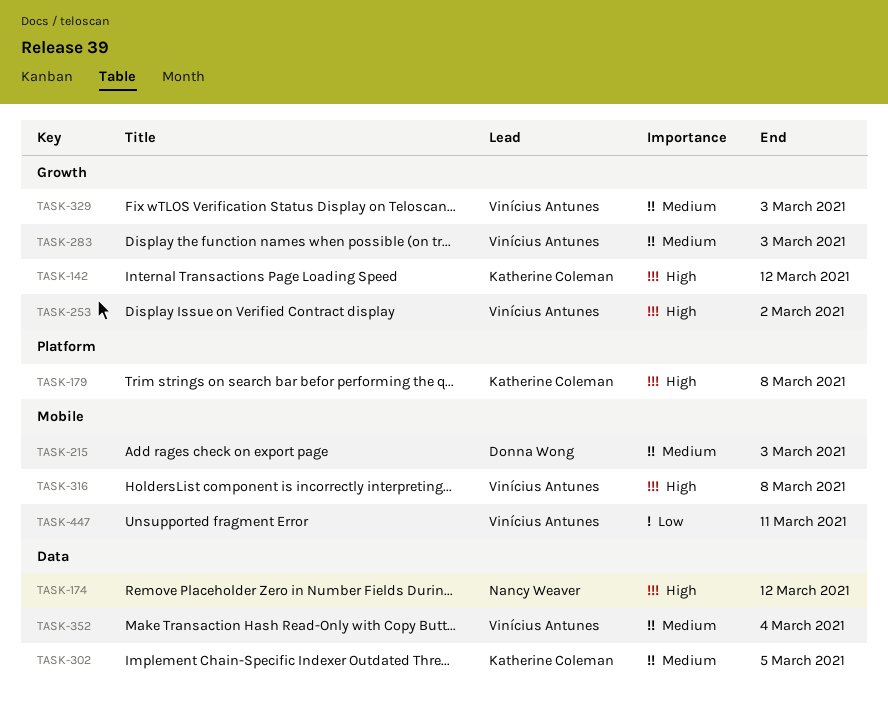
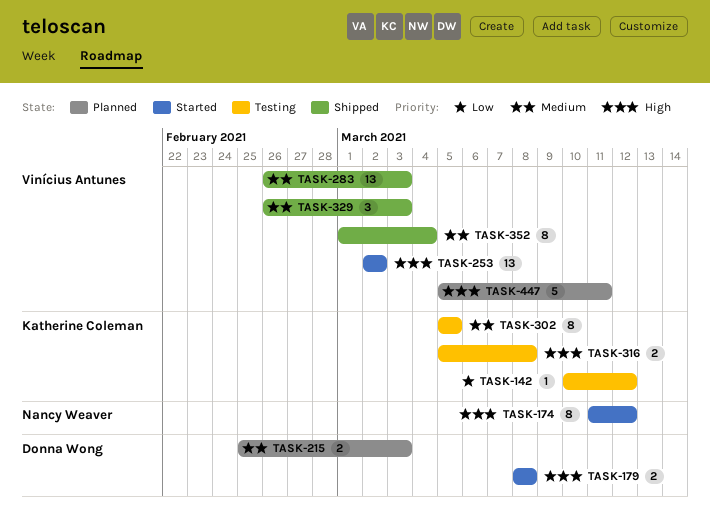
TASK-142, priority: High -> Low
TASK-179, owner: Katherine Coleman -> Donna Wong
TASK-316, owner: Vinícius Antunes -> Katherine Coleman
TASK-447, priority: Low -> High

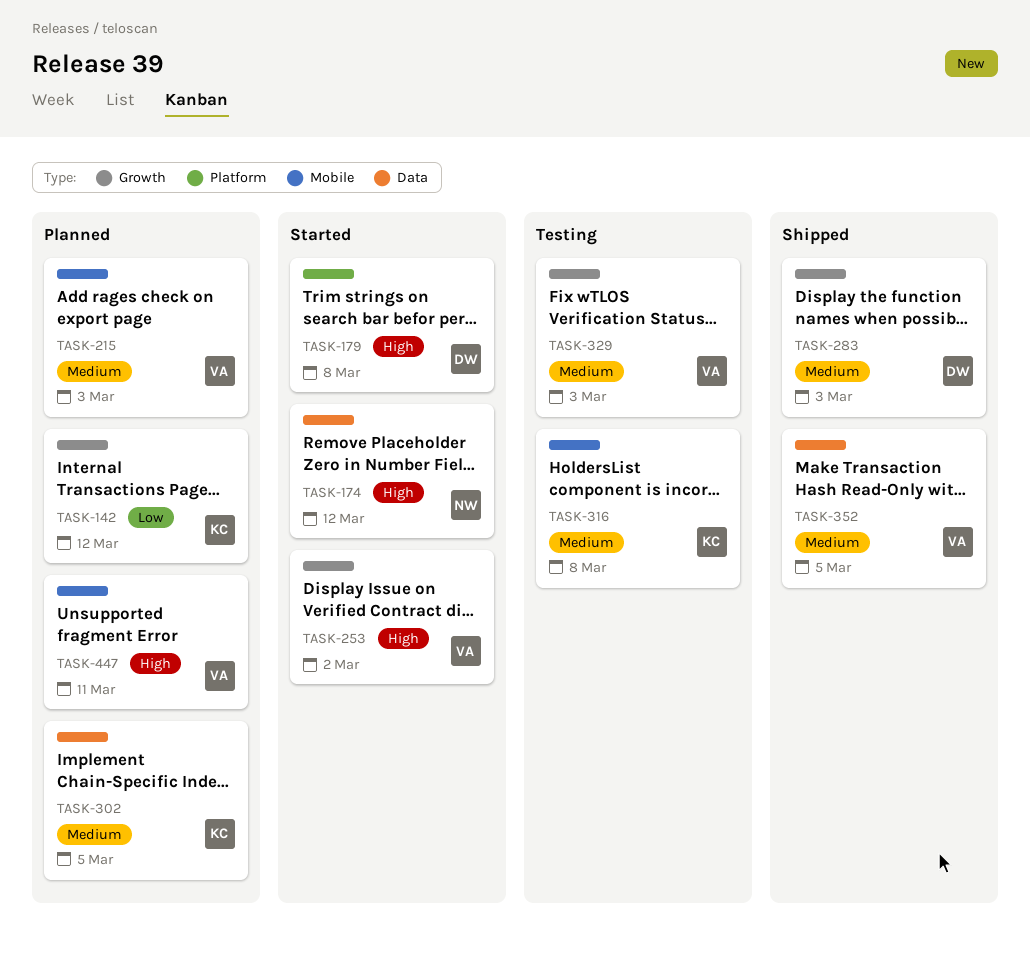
TASK-142, status: Testing -> Planned
TASK-215, owner: Donna Wong -> Vinícius Antunes
TASK-283, owner: Vinícius Antunes -> Donna Wong
TASK-302, status: Testing -> Planned
TASK-316, priority: High -> Medium
TASK-329, status: Shipped -> Testing
TASK-352, due: Mar 4 -> Mar 5

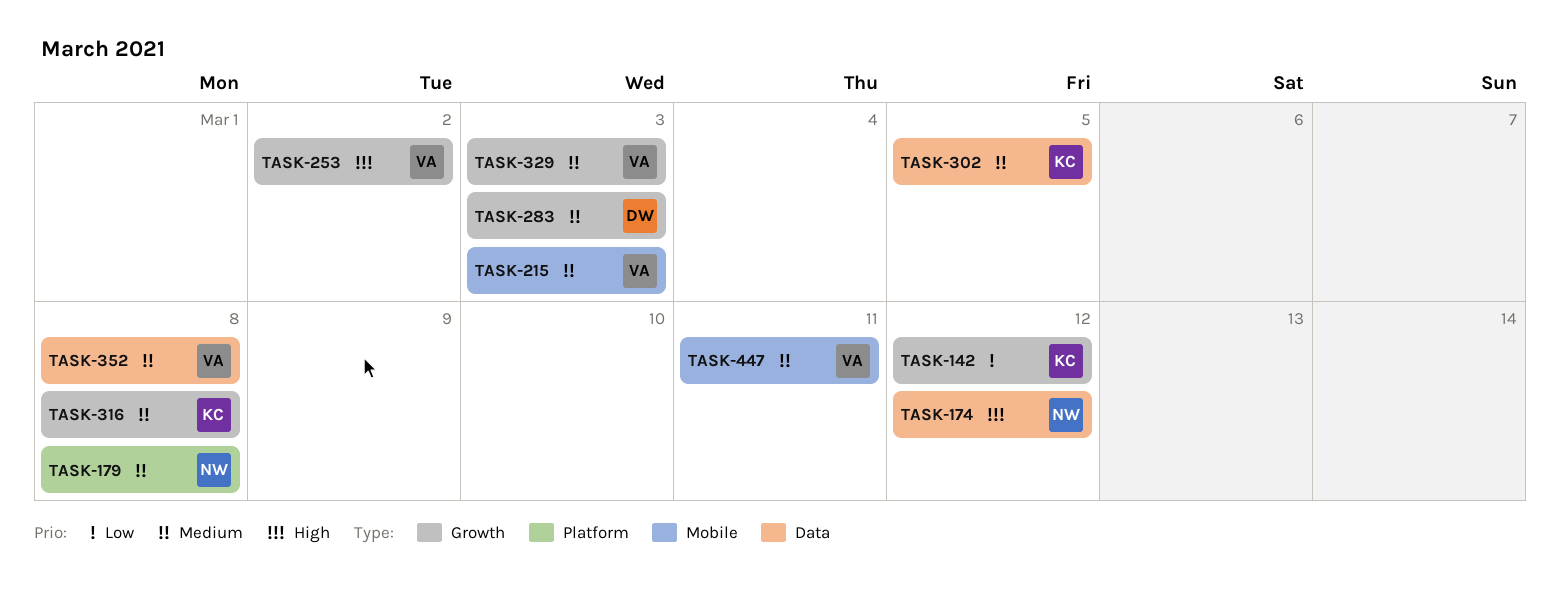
TASK-179, owner: DW -> NW
TASK-179, priority: High -> Medium
TASK-316, label: Mobile -> Growth
TASK-352, due: Mar 5 -> Mar 8
TASK-447, priority: High -> Medium

